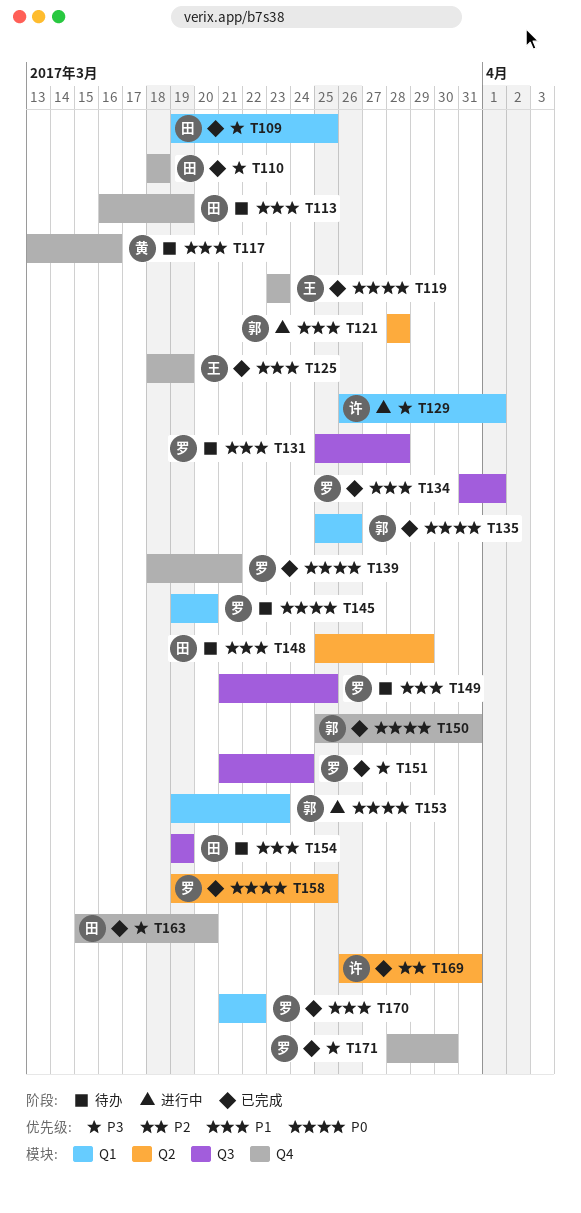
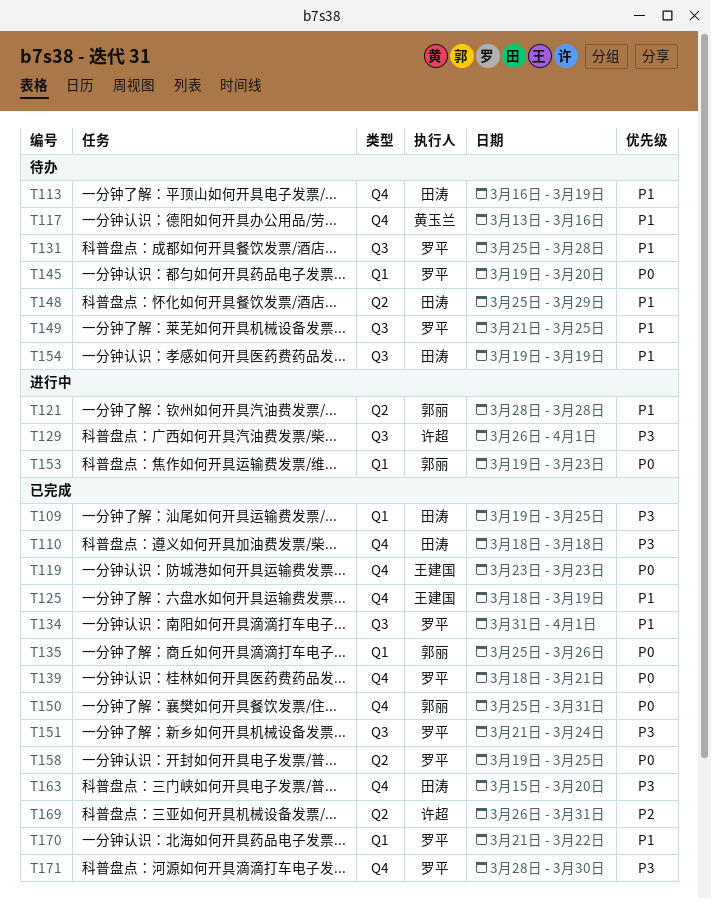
T129, label: Q1 -> Q3

